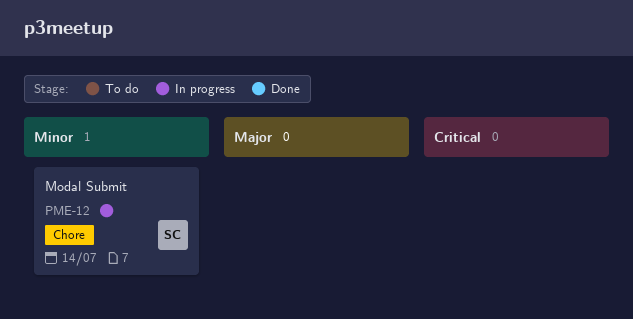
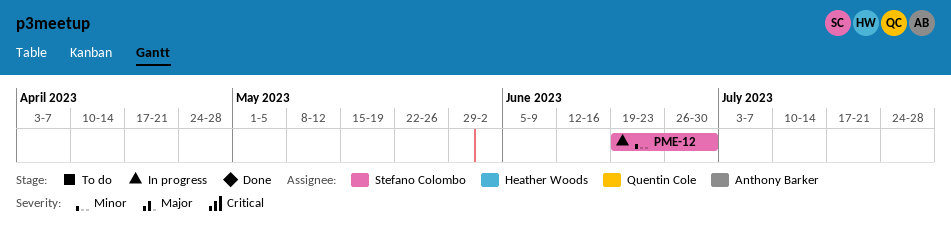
PME-12, due: Jul 14 -> Jun 30

